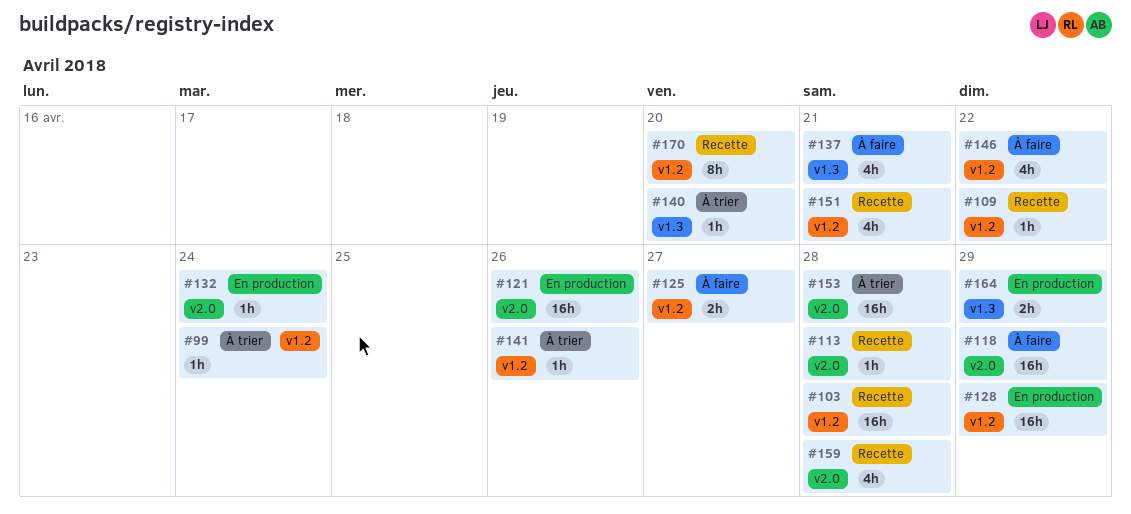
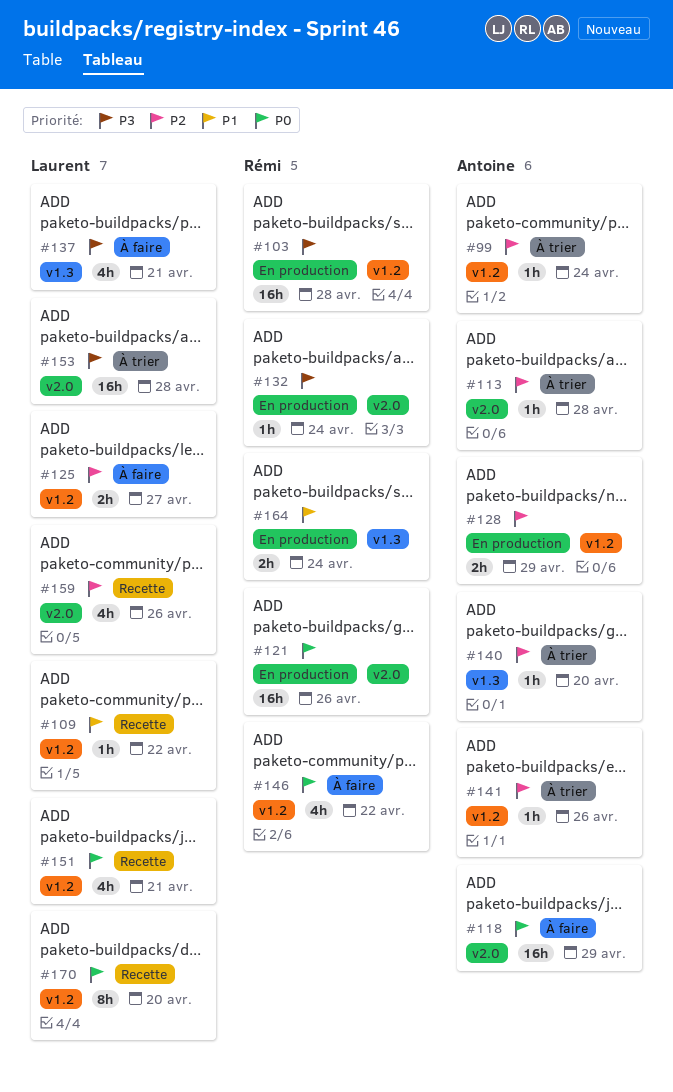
#103, status: Recette -> En production
#113, status: Recette -> À trier
#128, estimate: 16h -> 2h
#159, due: Apr 28 -> Apr 26
#164, due: Apr 29 -> Apr 24

